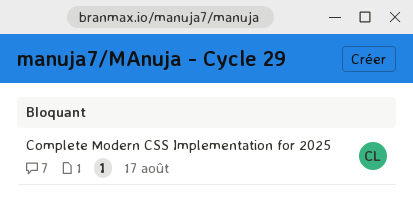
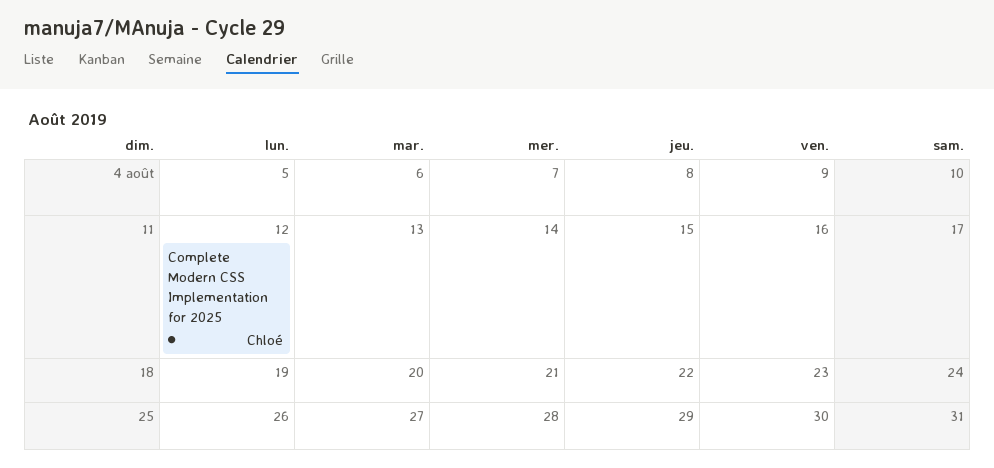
Complete Modern CSS Implementation for 2025, due: Aug 17 -> Aug 12

